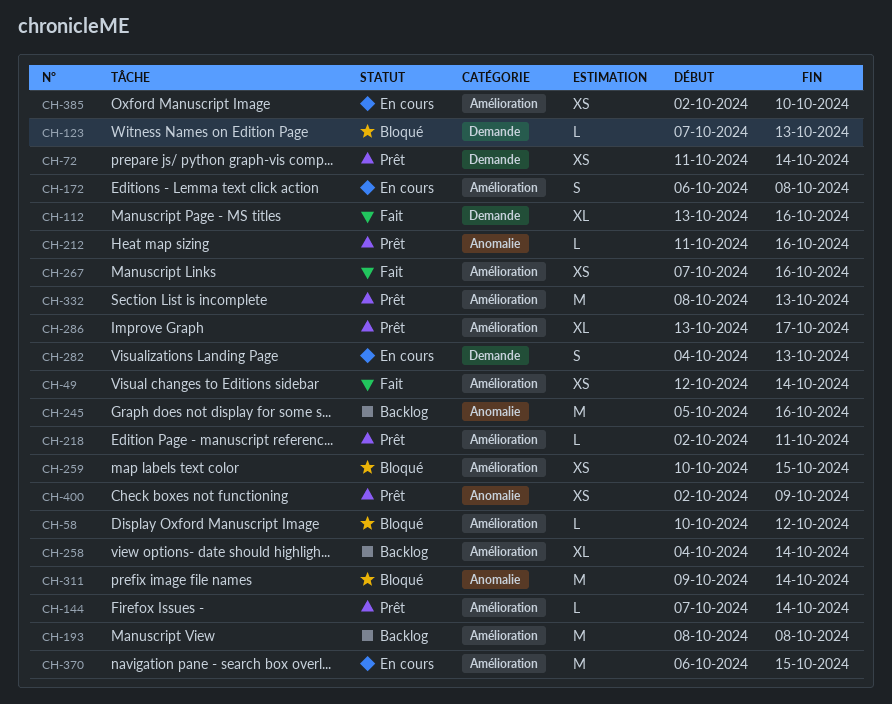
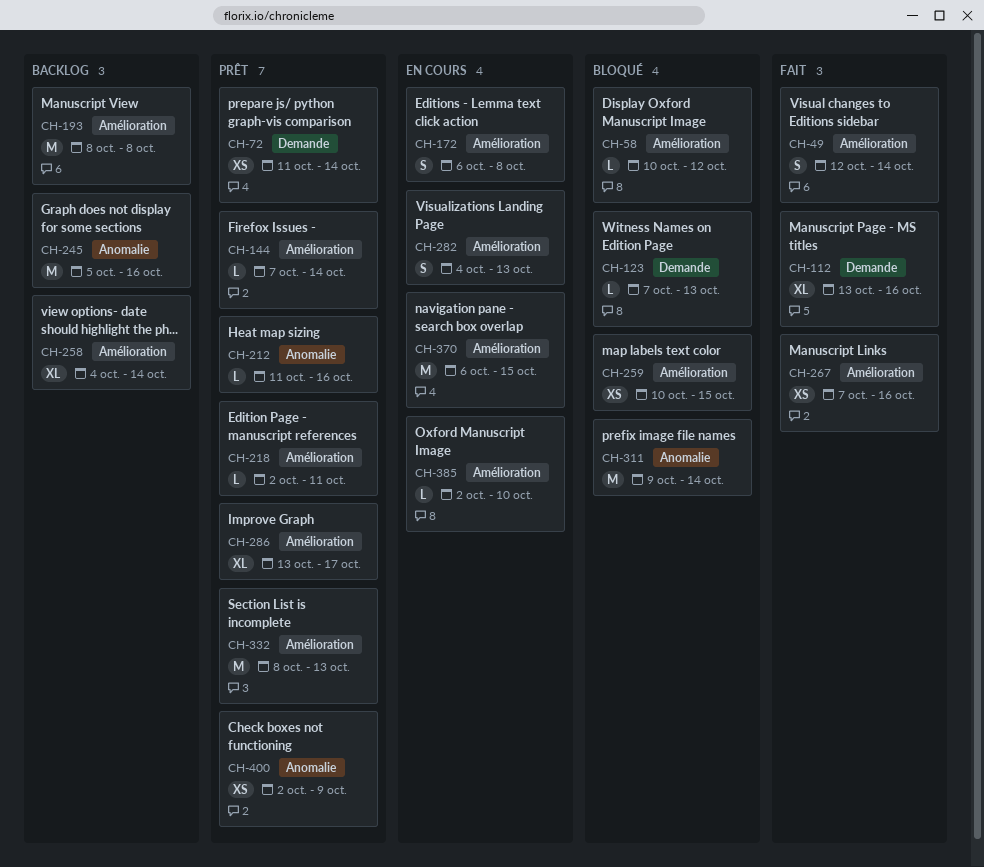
CH-49, estimate: XS -> S
CH-282, label: Demande -> Amélioration
CH-385, estimate: XS -> L

